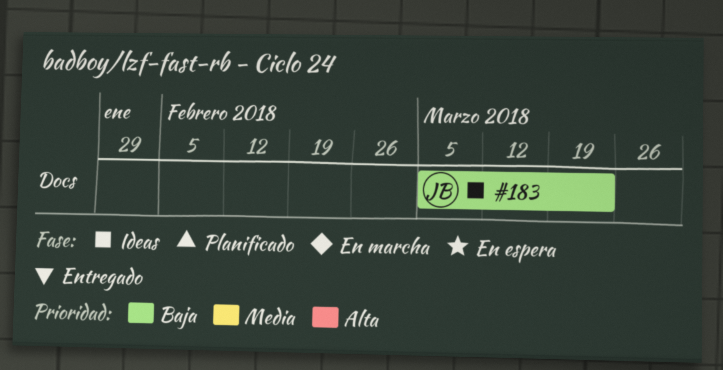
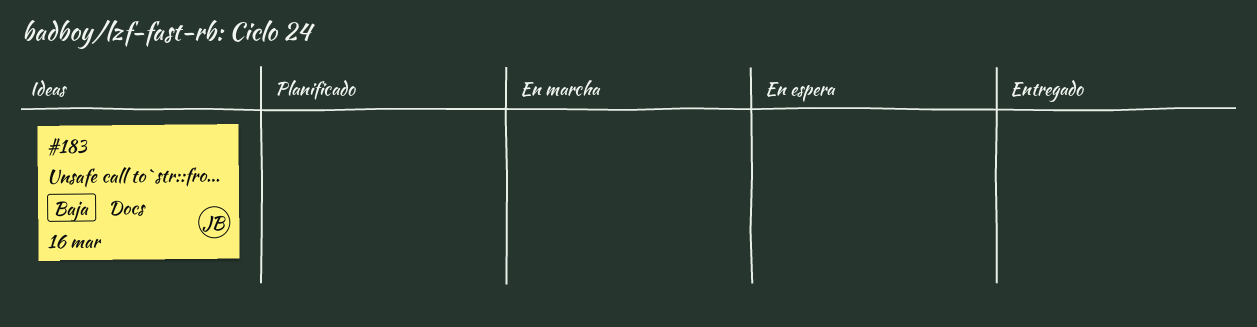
#183, due: Mar 23 -> Mar 16

